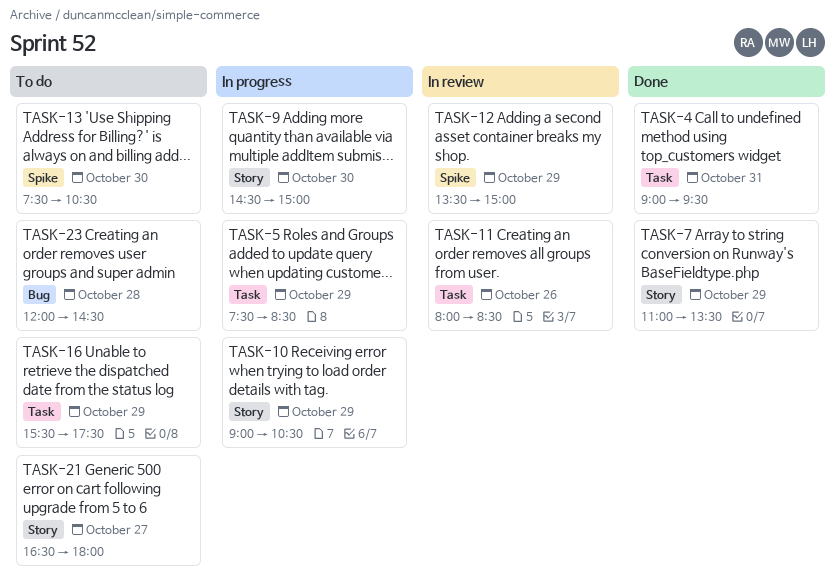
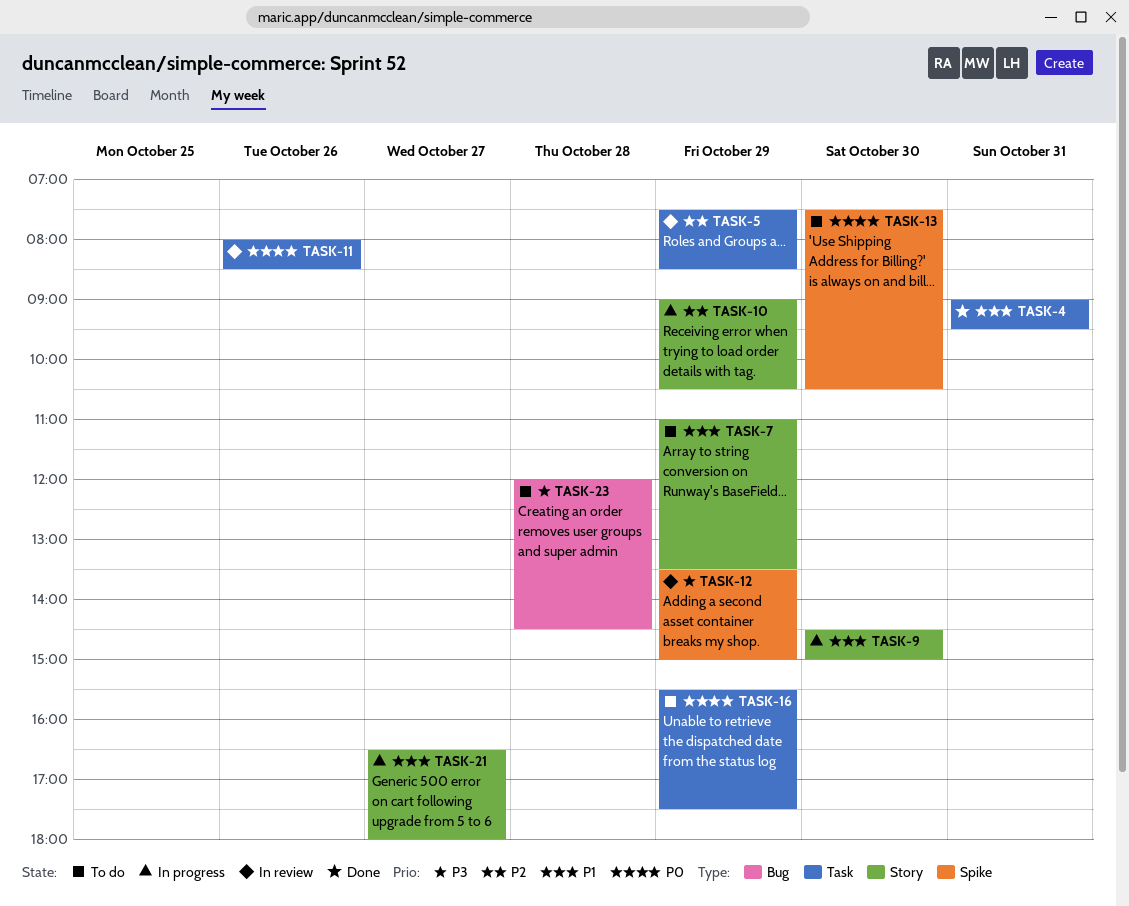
TASK-5, status: In progress -> In review
TASK-7, status: Done -> To do
TASK-21, status: To do -> In progress

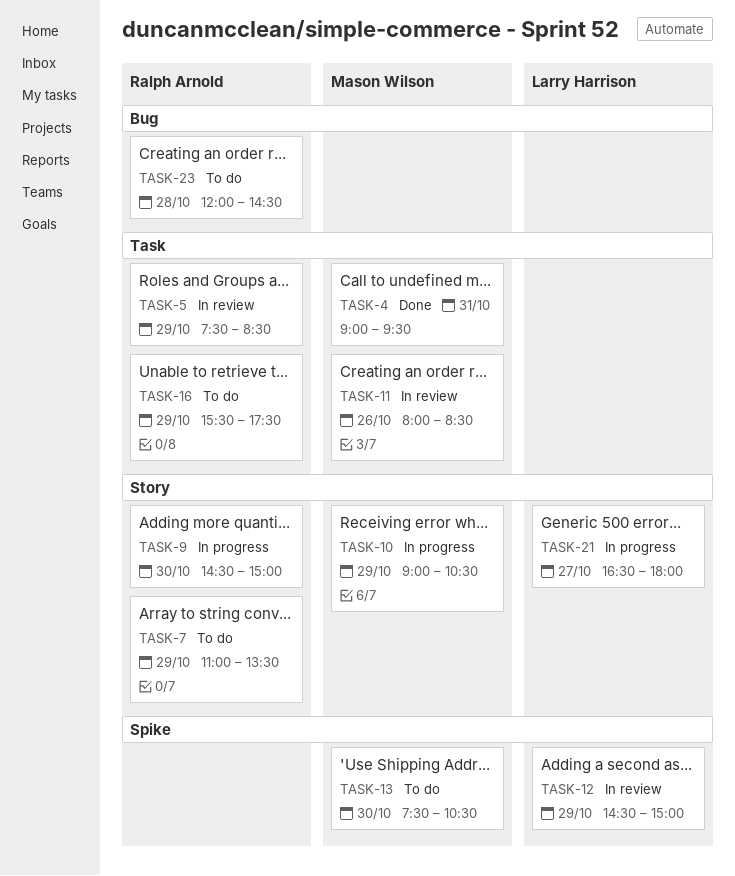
TASK-12, begins: 13:30 -> 14:30

